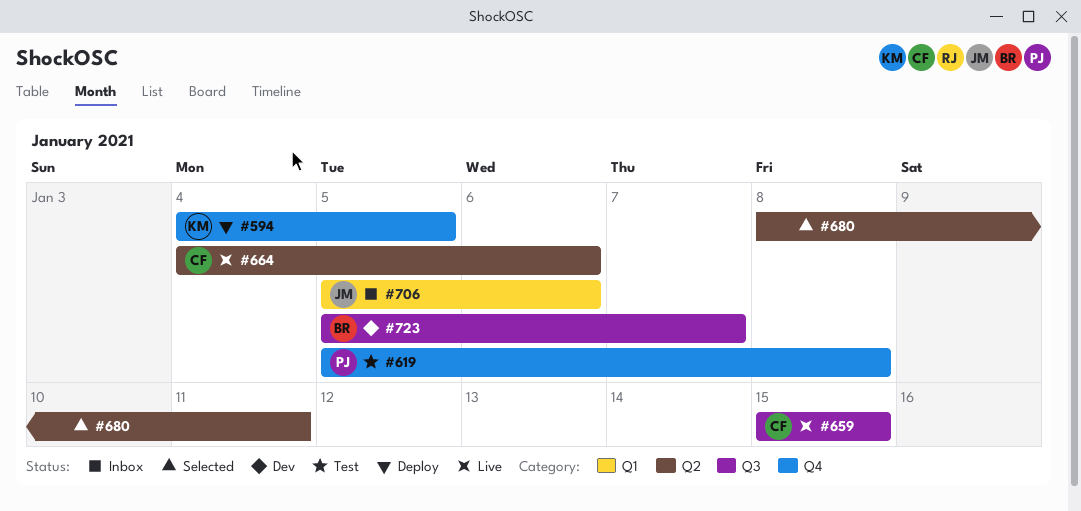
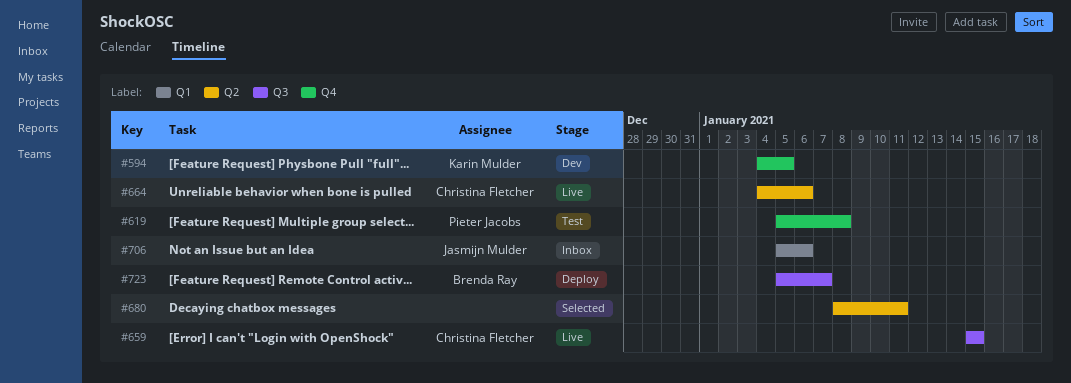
#594, status: Deploy -> Dev
#723, status: Dev -> Deploy

